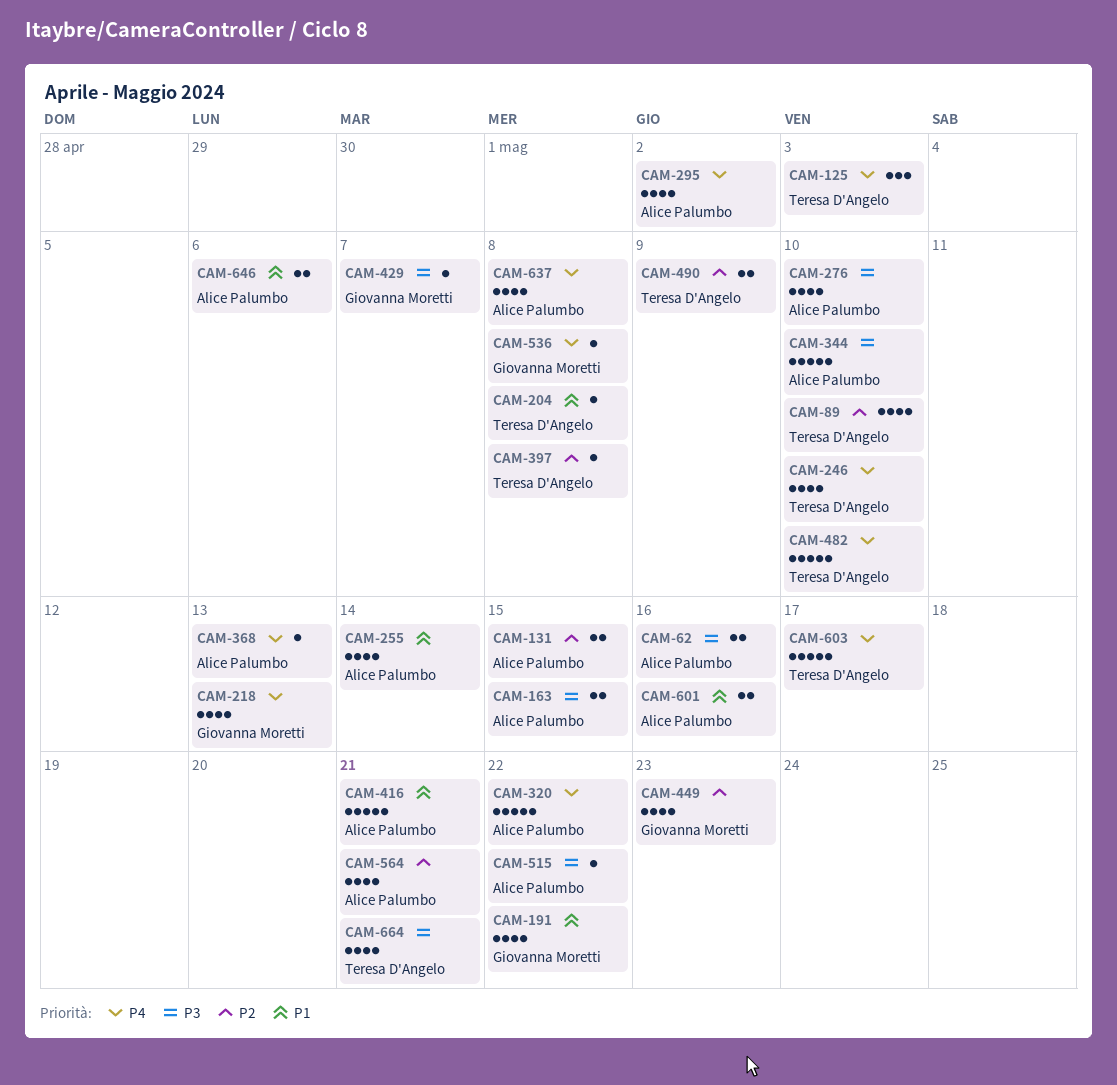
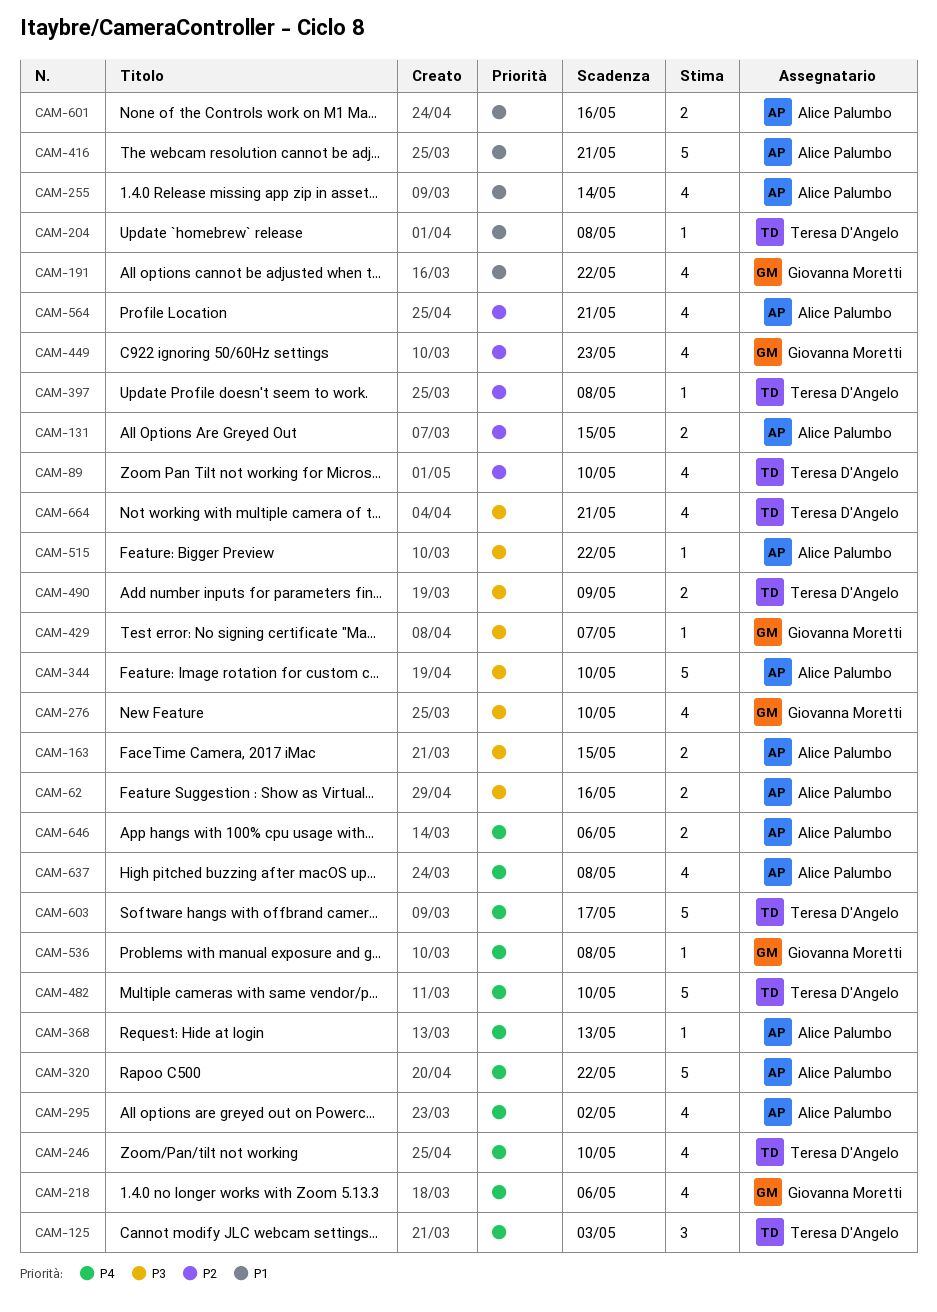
CAM-218, due: May 13 -> May 6
CAM-276, owner: Alice Palumbo -> Giovanna Moretti
CAM-490, priority: P2 -> P3
CAM-646, priority: P1 -> P4

